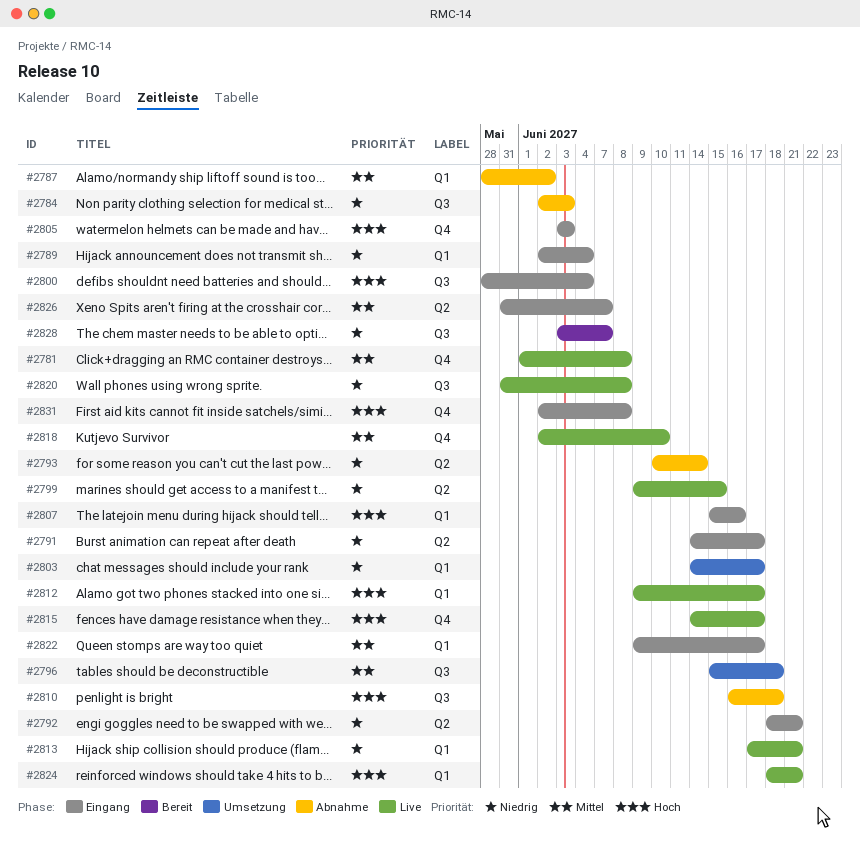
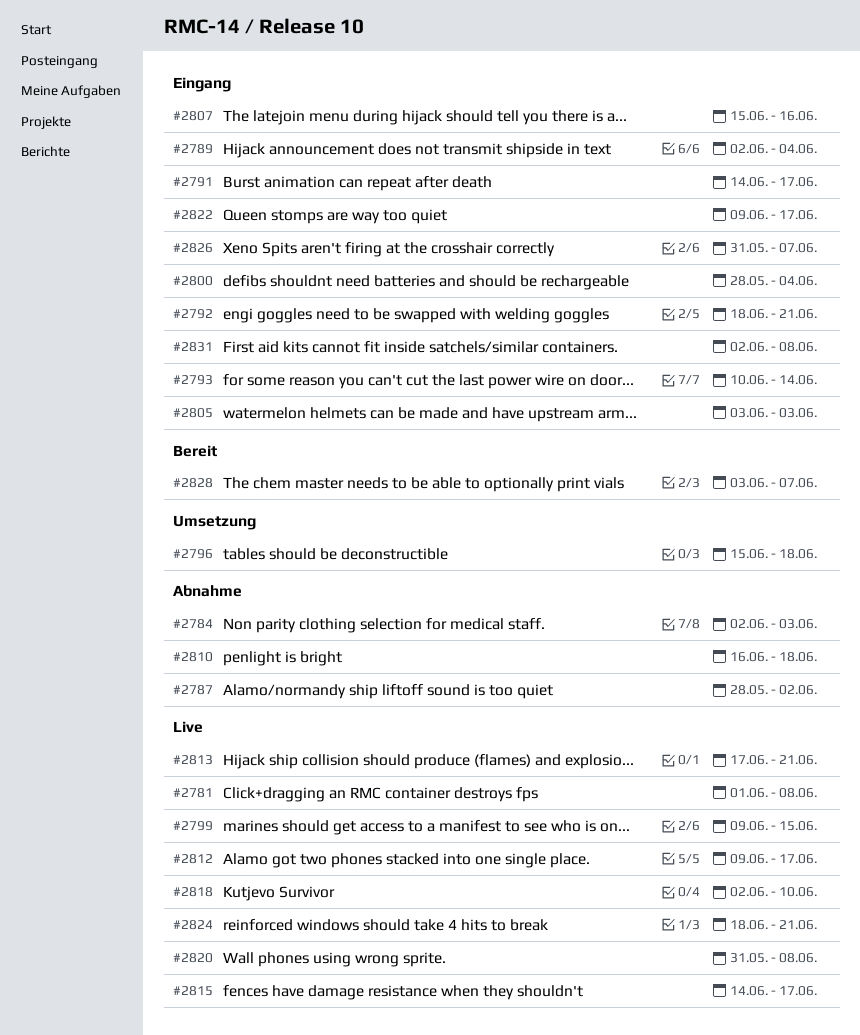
#2793, status: Abnahme -> Eingang
#2803: present -> none

